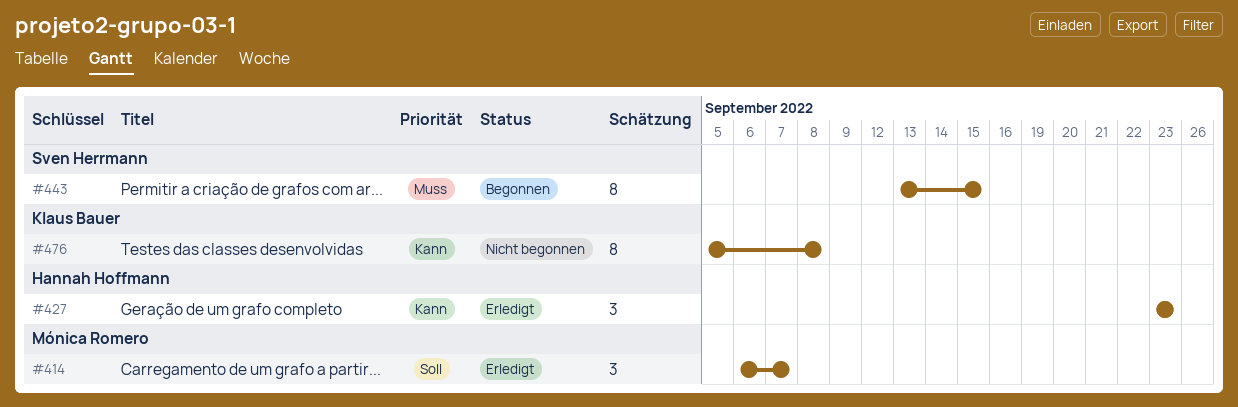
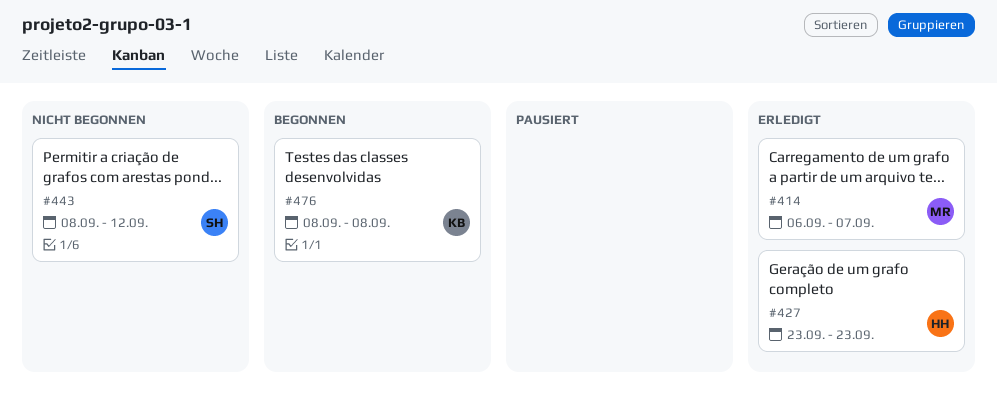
#443, status: Begonnen -> Nicht begonnen
#443, start: Sep 13 -> Sep 8
#443, due: Sep 15 -> Sep 12
#476, status: Nicht begonnen -> Begonnen
#476, start: Sep 5 -> Sep 8

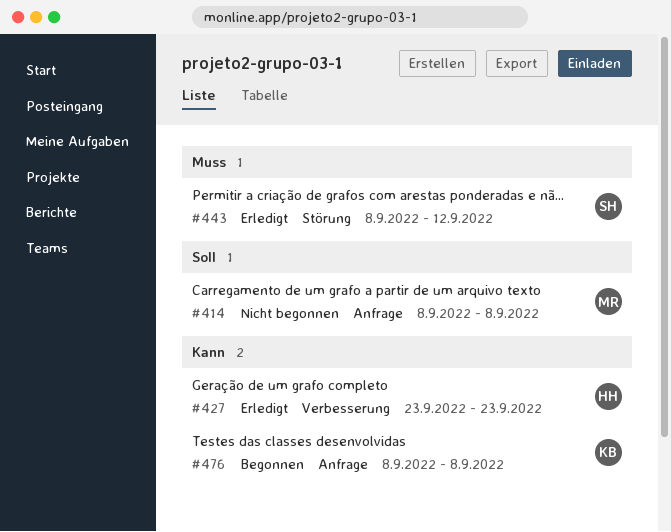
#414, status: Erledigt -> Nicht begonnen
#414, start: Sep 6 -> Sep 8
#414, due: Sep 7 -> Sep 8
#443, status: Nicht begonnen -> Erledigt

